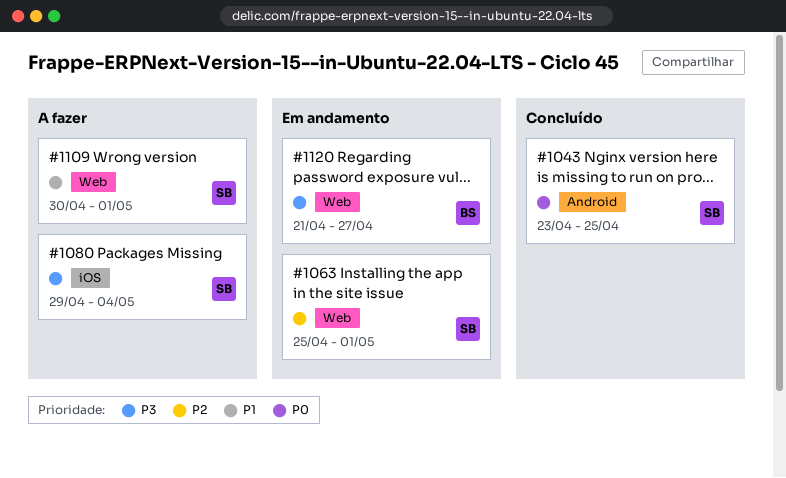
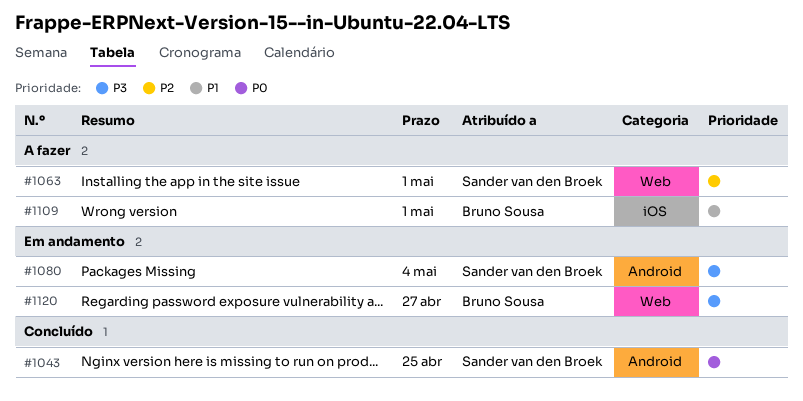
#1063, status: Em andamento -> A fazer
#1080, status: A fazer -> Em andamento
#1080, label: iOS -> Android
#1109, owner: Sander van den Broek -> Bruno Sousa
#1109, label: Web -> iOS

